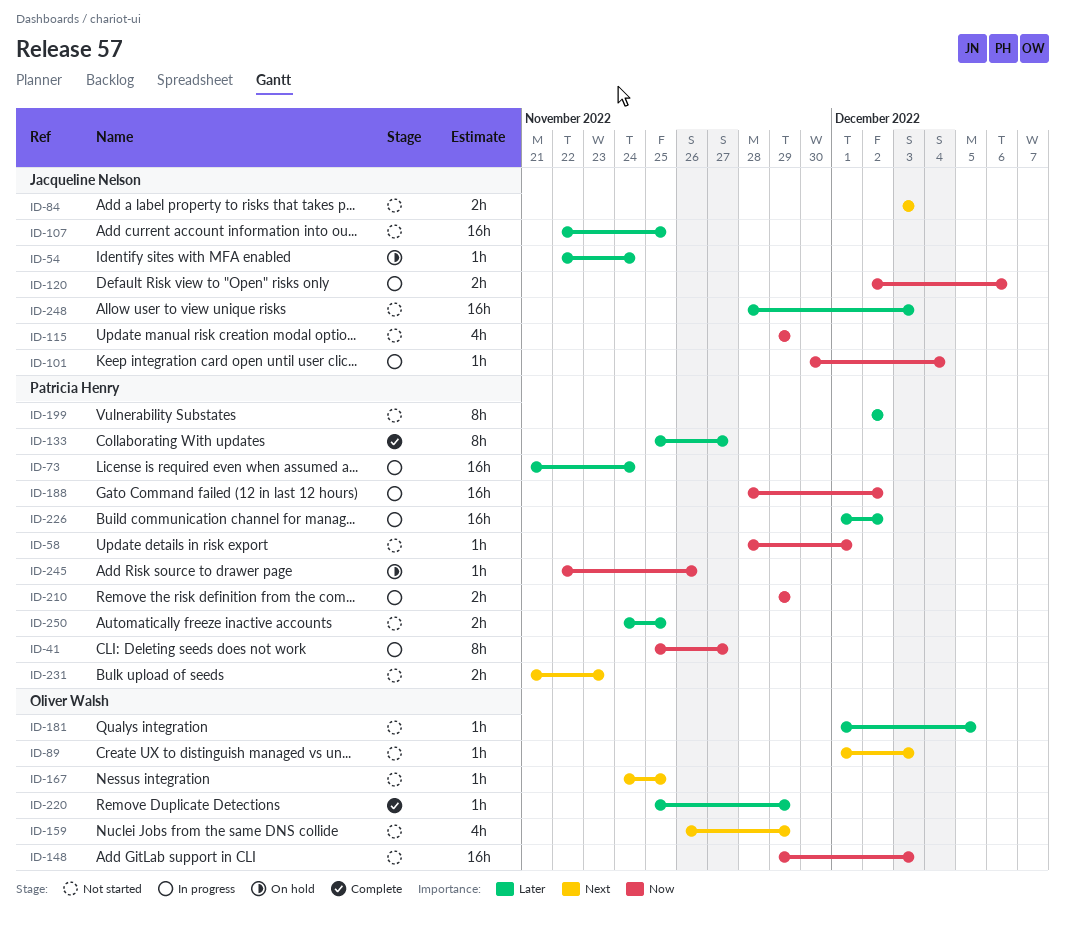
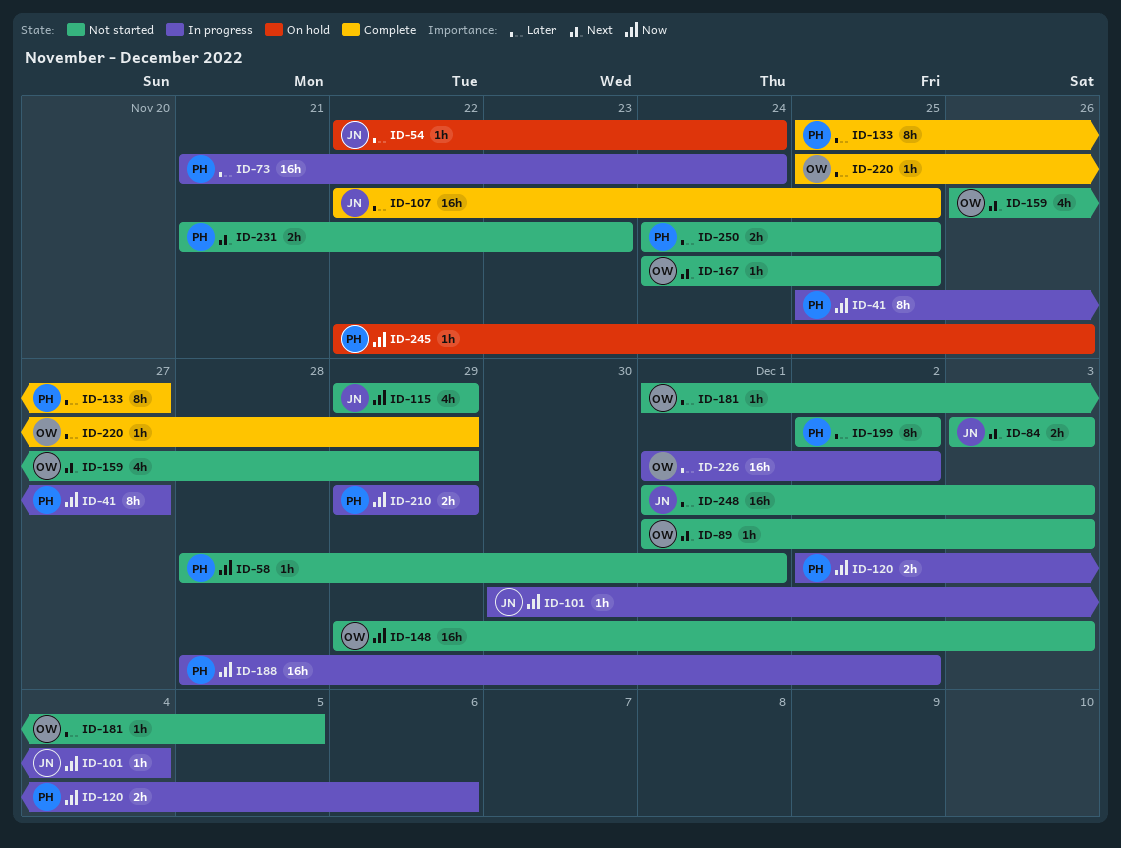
ID-107, status: Not started -> Complete
ID-120, owner: Jacqueline Nelson -> Patricia Henry
ID-226, owner: Patricia Henry -> Oliver Walsh
ID-248, start: Nov 28 -> Dec 1

